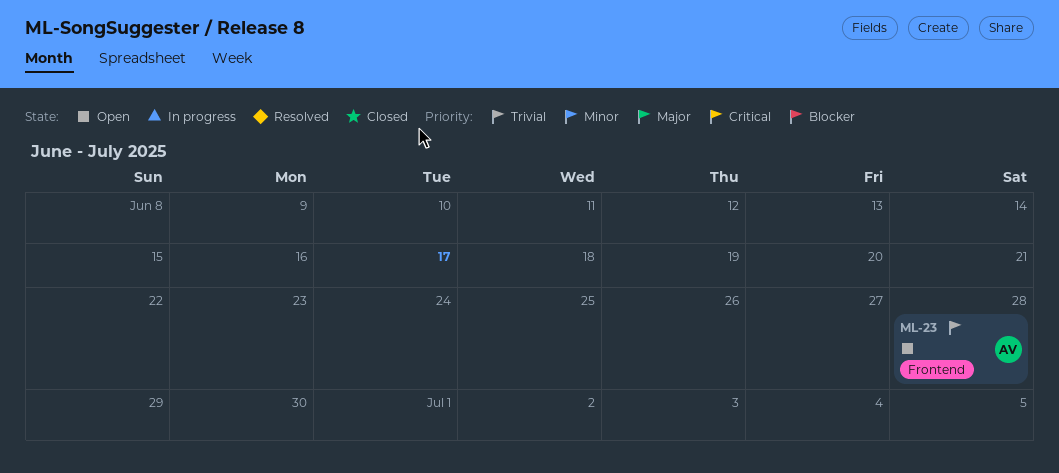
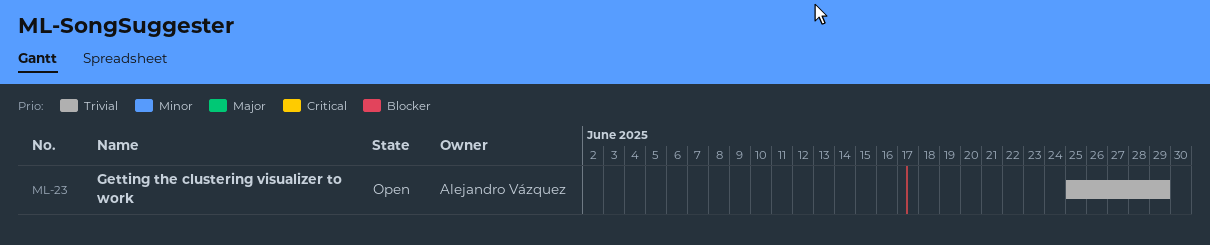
ML-23, due: Jun 28 -> Jun 29

